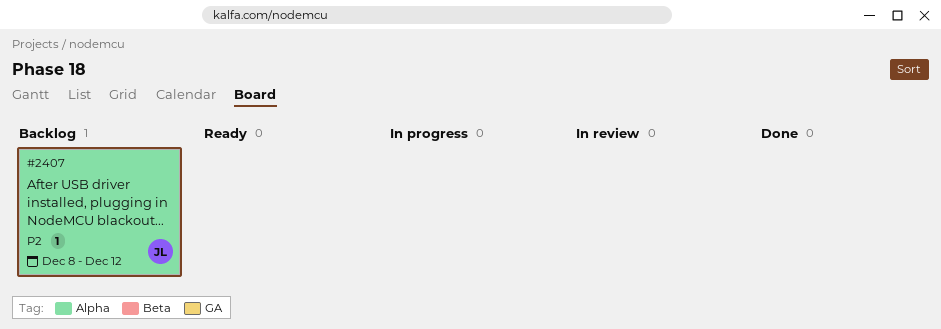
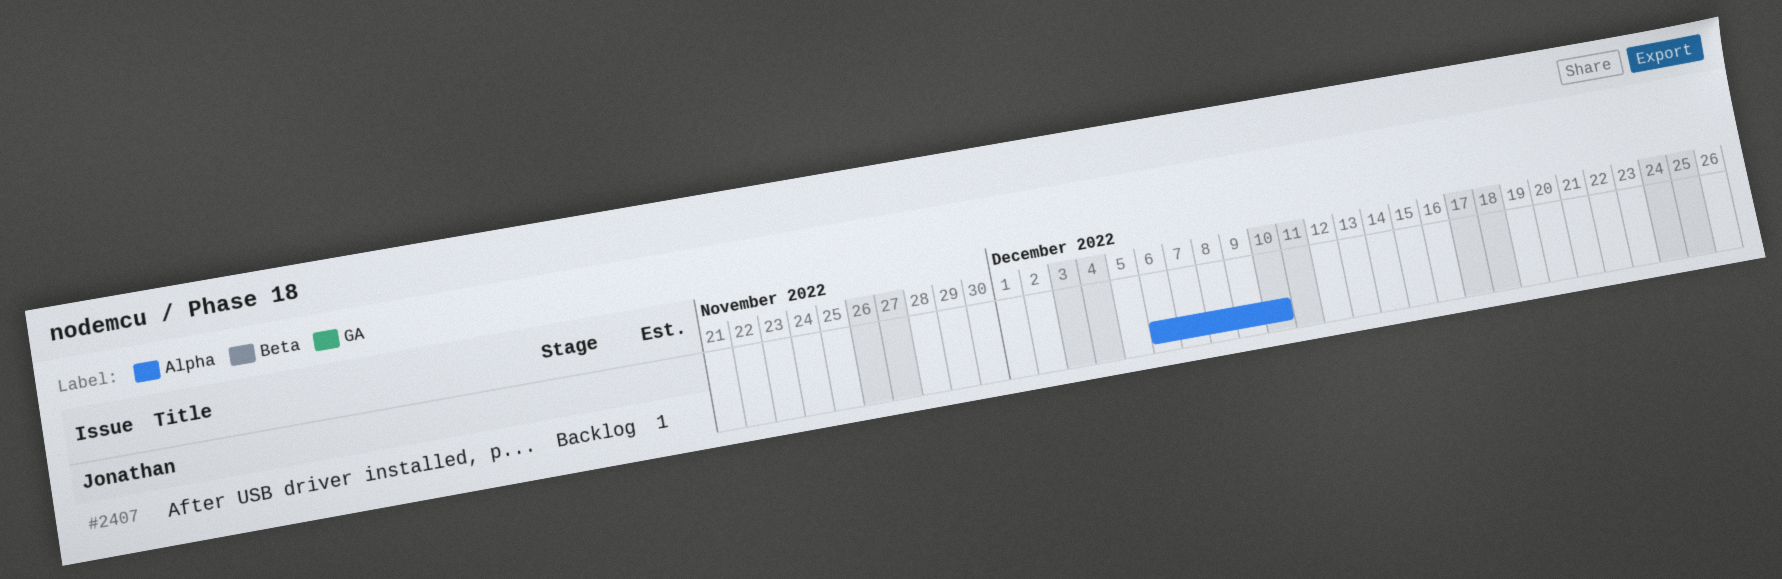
#2407, start: Dec 8 -> Dec 6
#2407, due: Dec 12 -> Dec 10

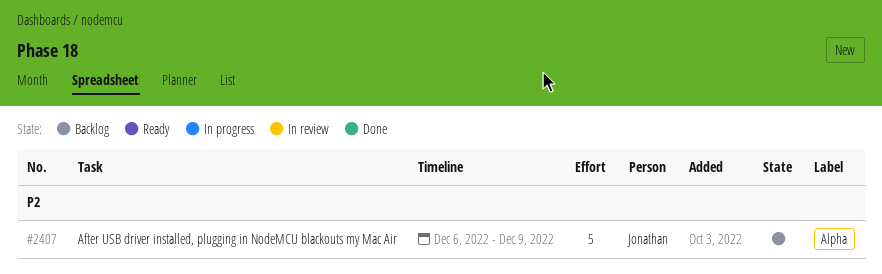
#2407, estimate: 1 -> 5
#2407, due: Dec 10 -> Dec 9

